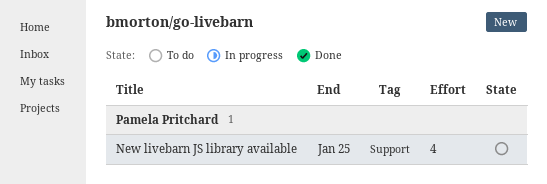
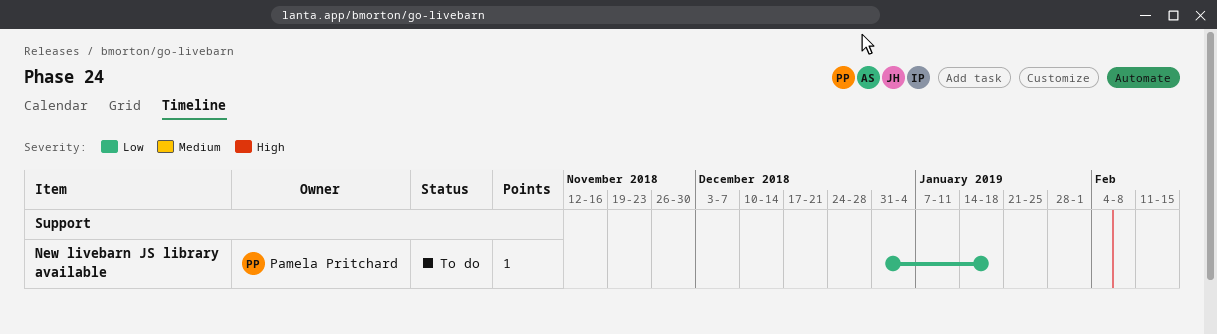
New livebarn JS library available, estimate: 4 -> 1
New livebarn JS library available, due: Jan 25 -> Jan 18

